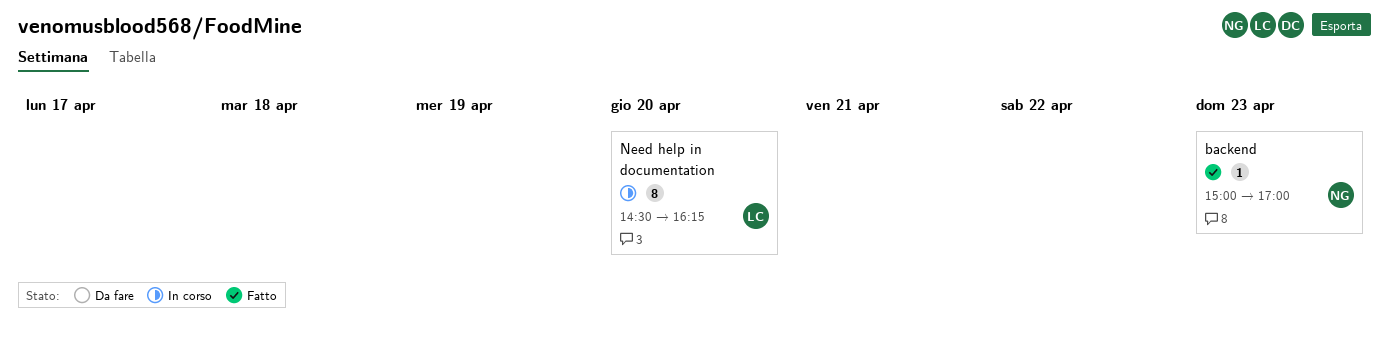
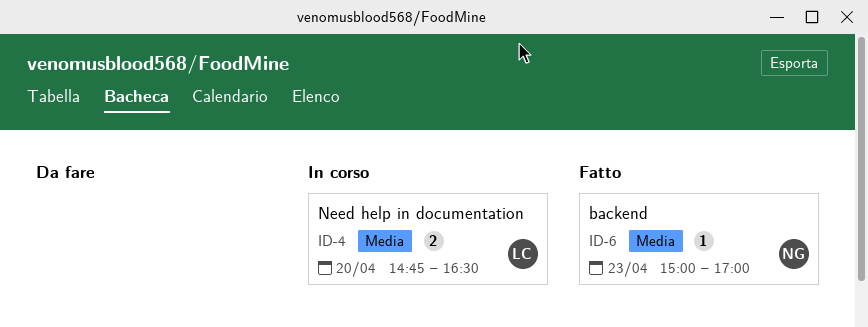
Need help in documentation, estimate: 8 -> 2
Need help in documentation, begins: 14:30 -> 14:45
Need help in documentation, ends: 16:15 -> 16:30

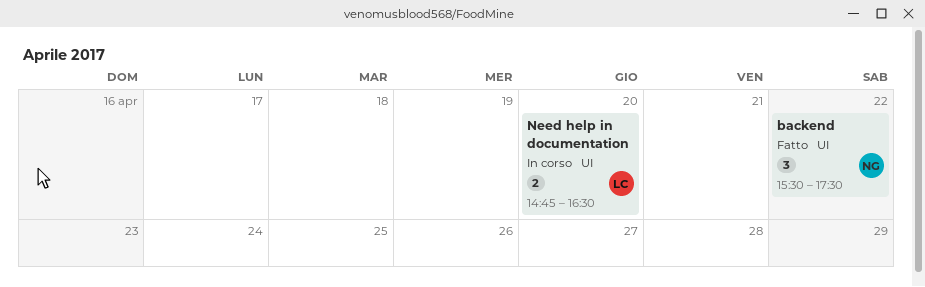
backend, estimate: 1 -> 3
backend, day: Apr 23 -> Apr 22
backend, begins: 15:00 -> 15:30
backend, ends: 17:00 -> 17:30

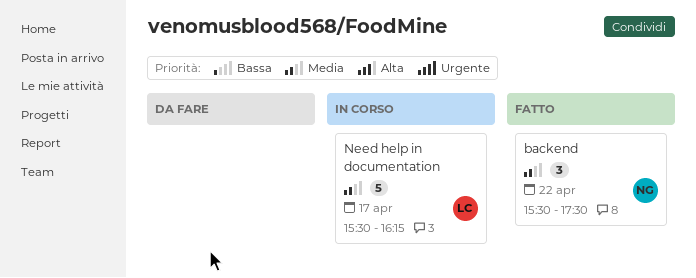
Need help in documentation, estimate: 2 -> 5
Need help in documentation, day: Apr 20 -> Apr 17
Need help in documentation, begins: 14:45 -> 15:30
Need help in documentation, ends: 16:30 -> 16:15

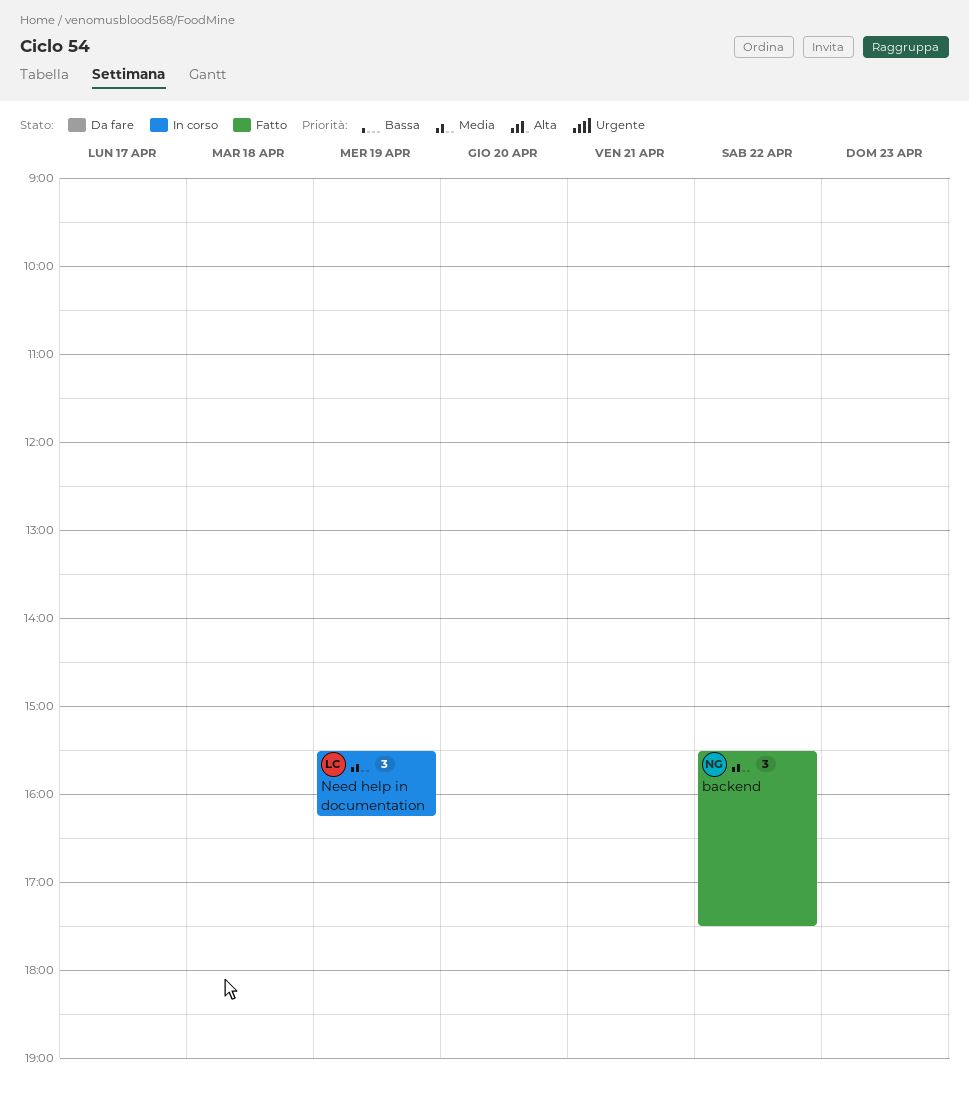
Need help in documentation, estimate: 5 -> 3
Need help in documentation, day: Apr 17 -> Apr 19

